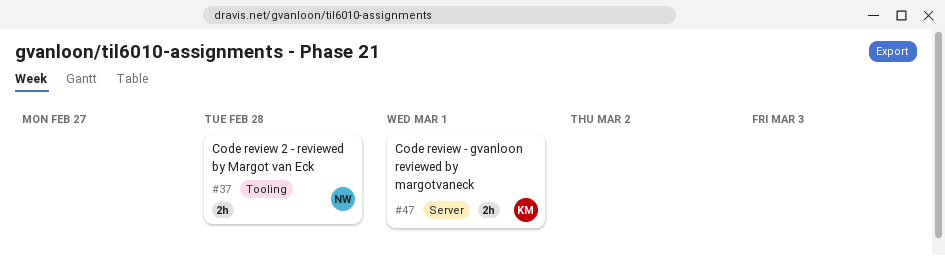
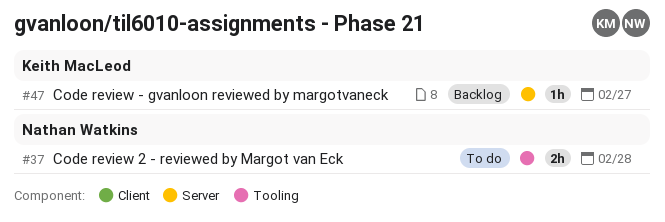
#47, estimate: 2h -> 1h
#47, due: Mar 1 -> Feb 27

